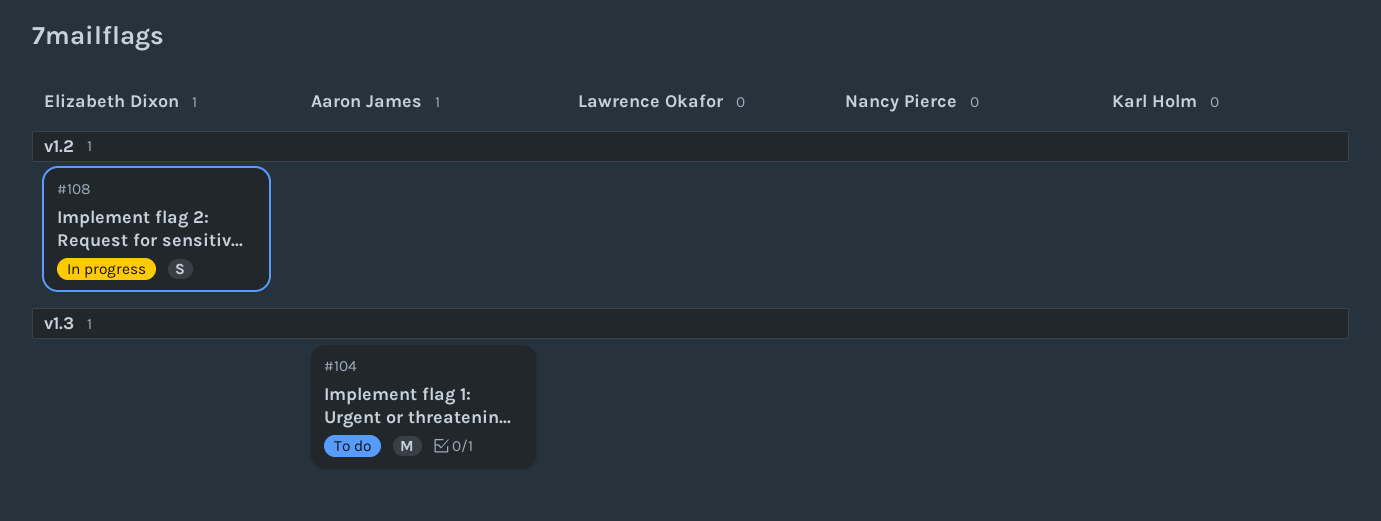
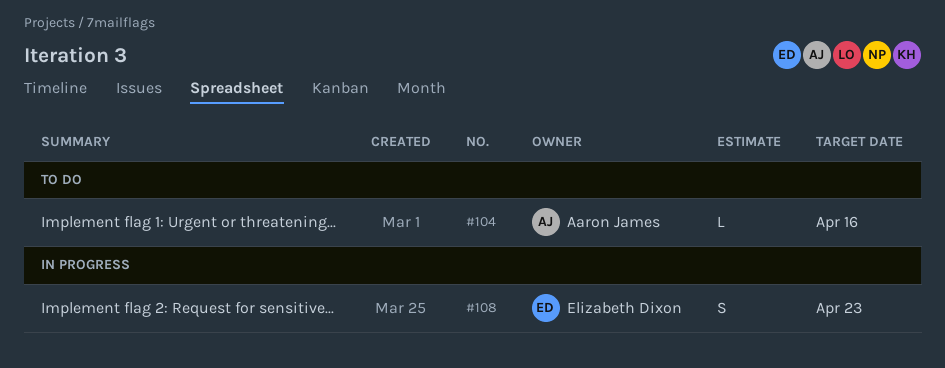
#104, estimate: M -> L

